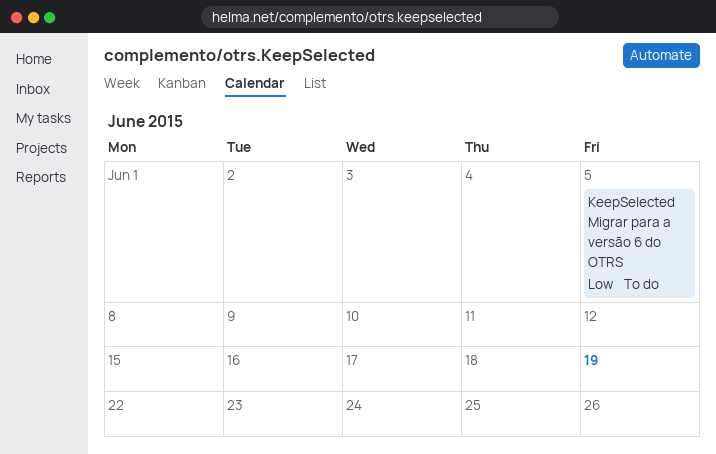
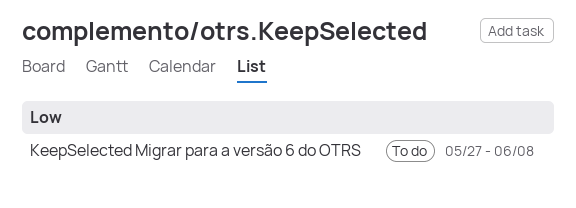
KeepSelected Migrar para a versão 6 do OTRS, due: Jun 5 -> Jun 8

